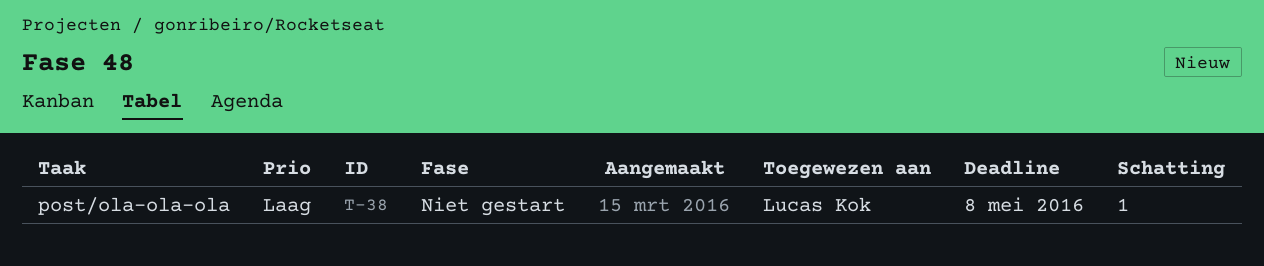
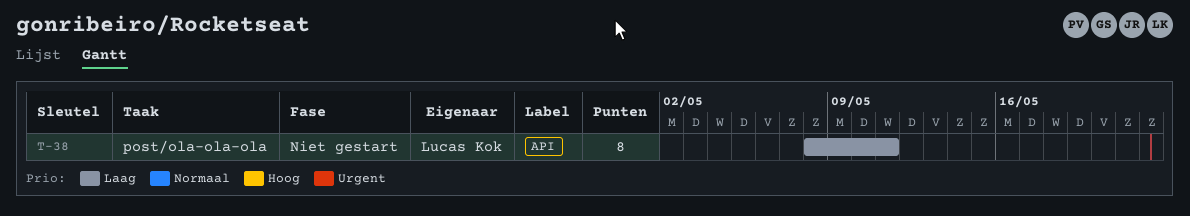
T-38, estimate: 1 -> 8
T-38, due: May 8 -> May 11

